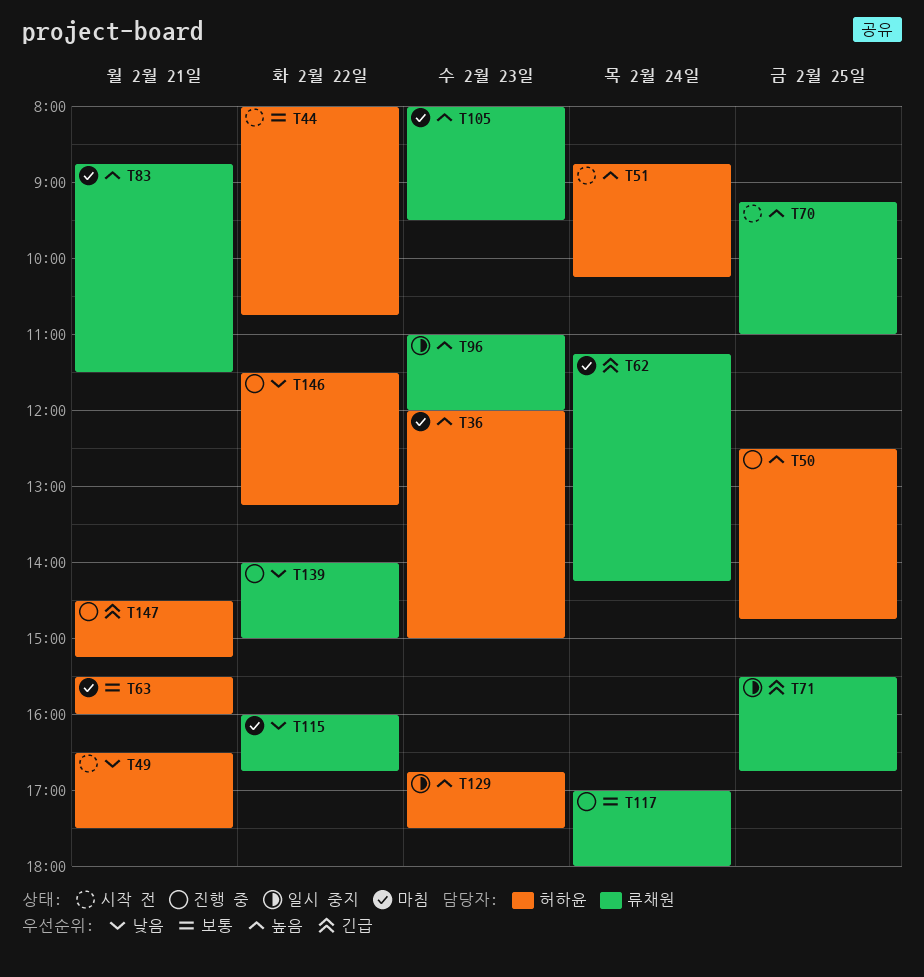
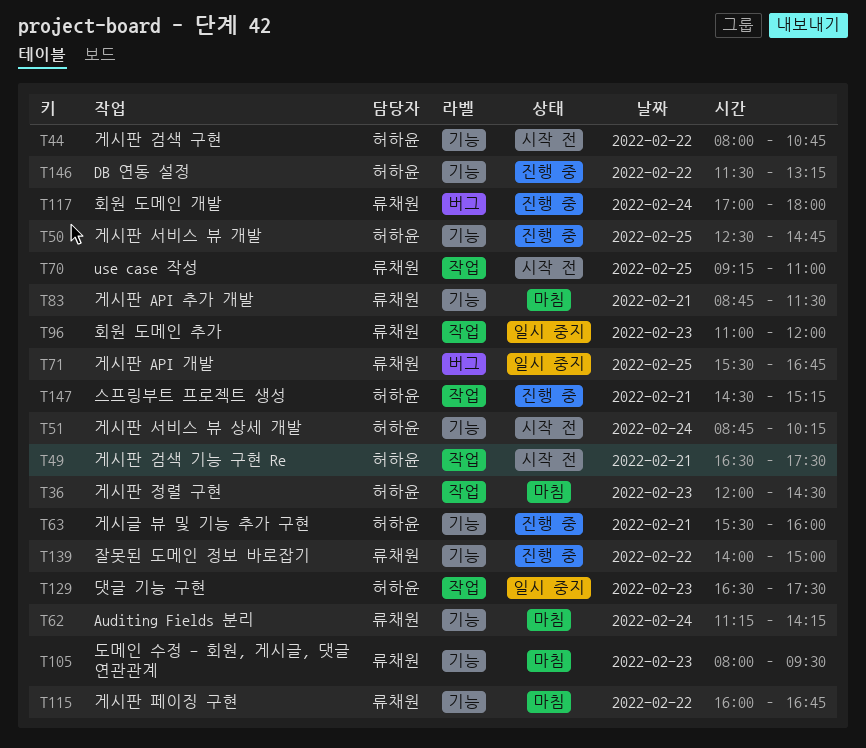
T36, ends: 15:00 -> 14:30
T63, status: 마침 -> 진행 중
T129, begins: 16:45 -> 16:30

